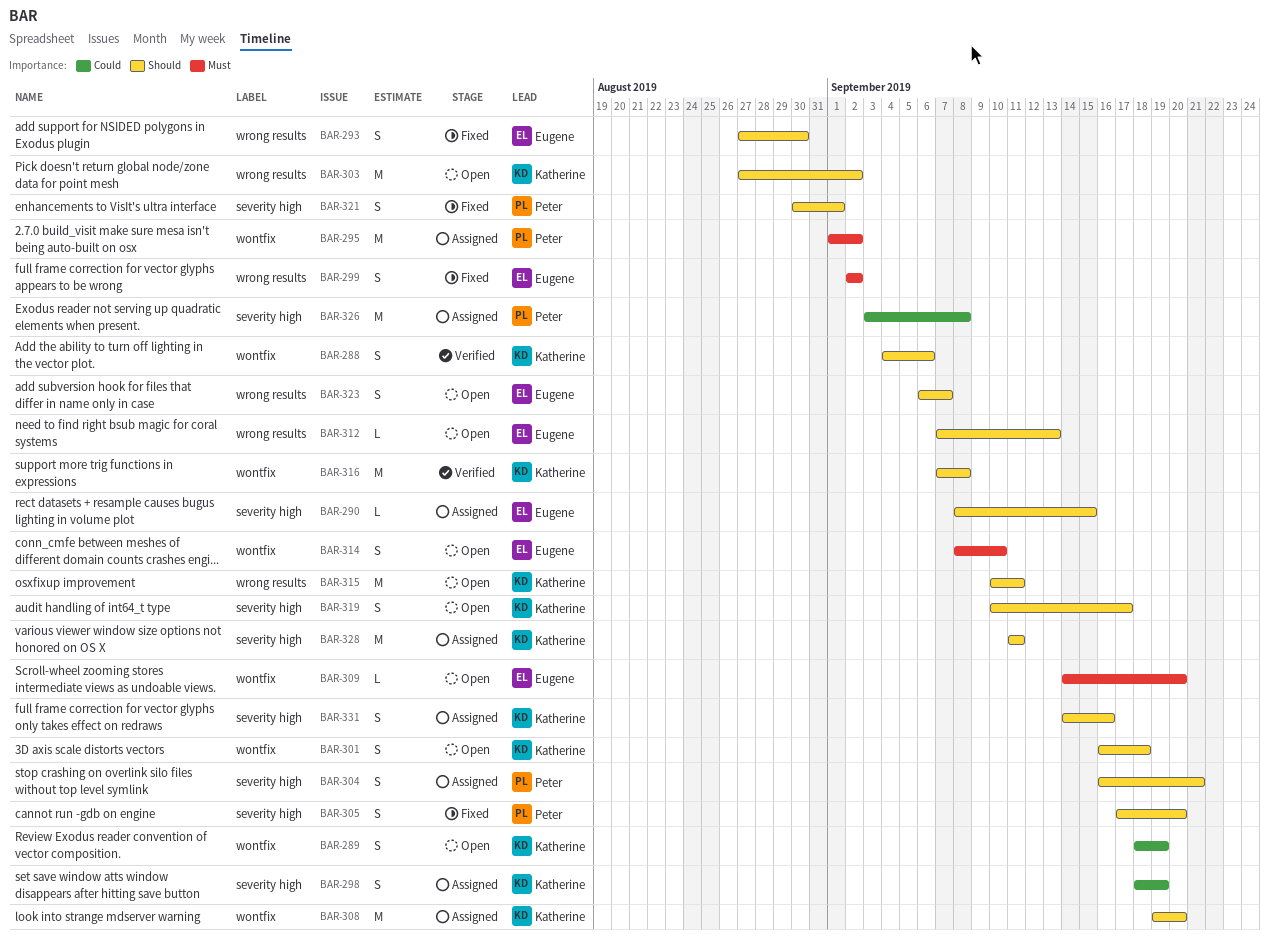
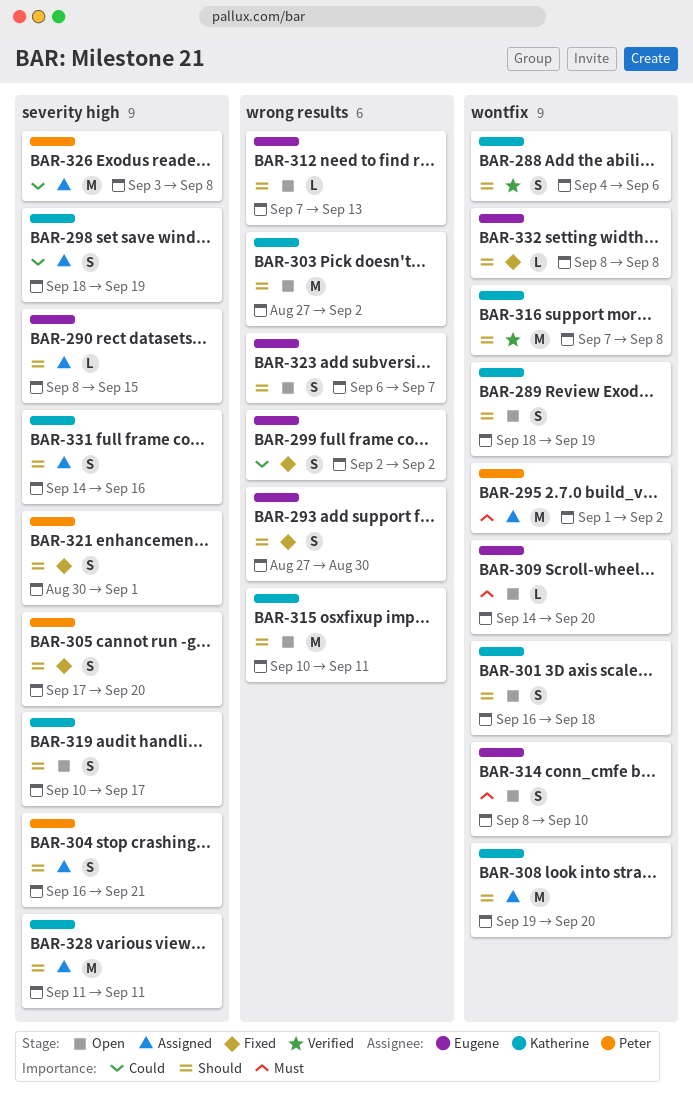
BAR-289, priority: Could -> Should
BAR-299, priority: Must -> Could
BAR-332: none -> present

